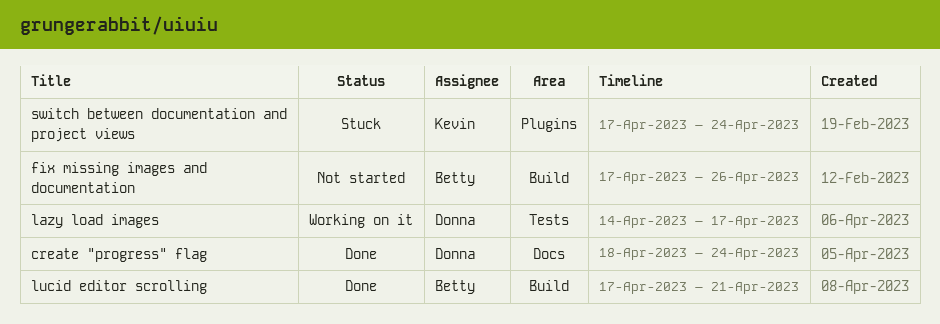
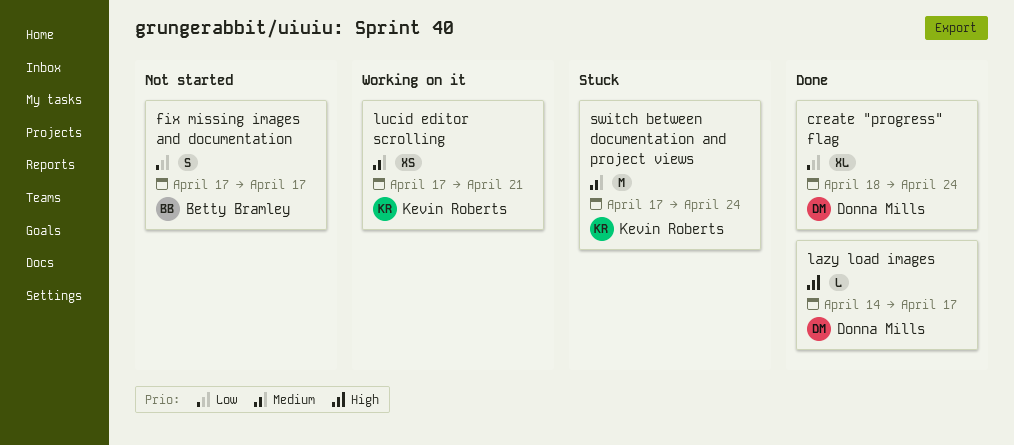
fix missing images and documentation, due: Apr 26 -> Apr 17
lazy load images, status: Working on it -> Done
lucid editor scrolling, status: Done -> Working on it
lucid editor scrolling, owner: Betty Bramley -> Kevin Roberts

